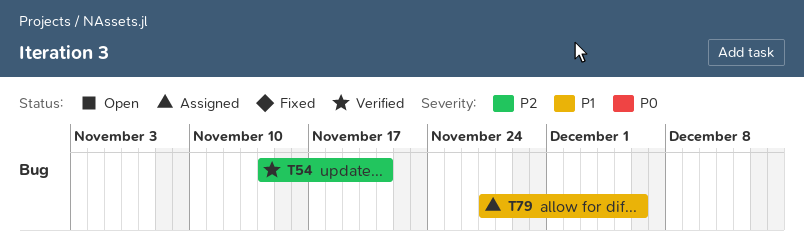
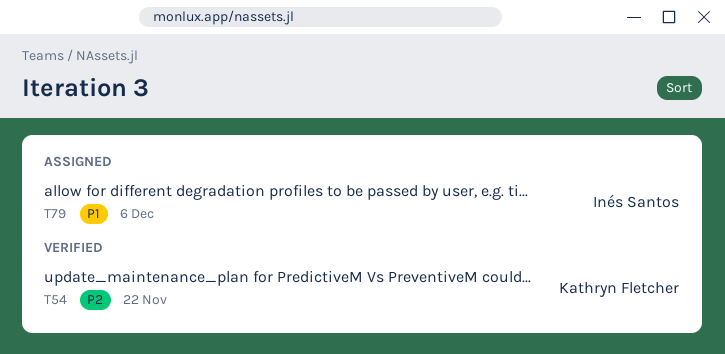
T54, due: Nov 21 -> Nov 22

